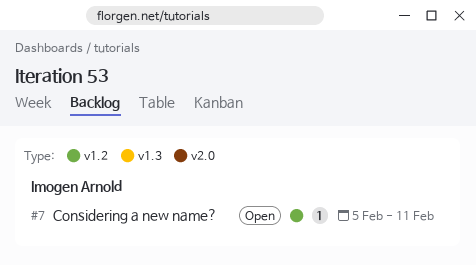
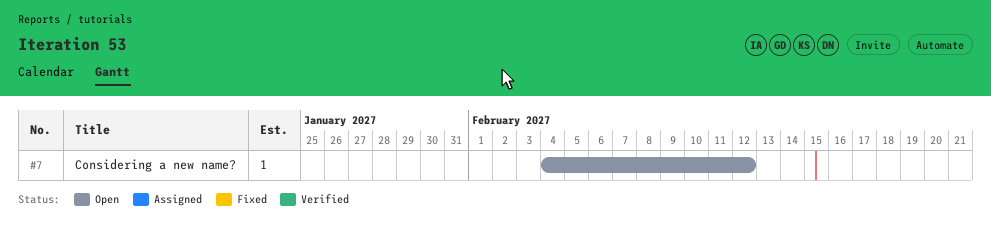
#7, start: Feb 5 -> Feb 4
#7, due: Feb 11 -> Feb 12

